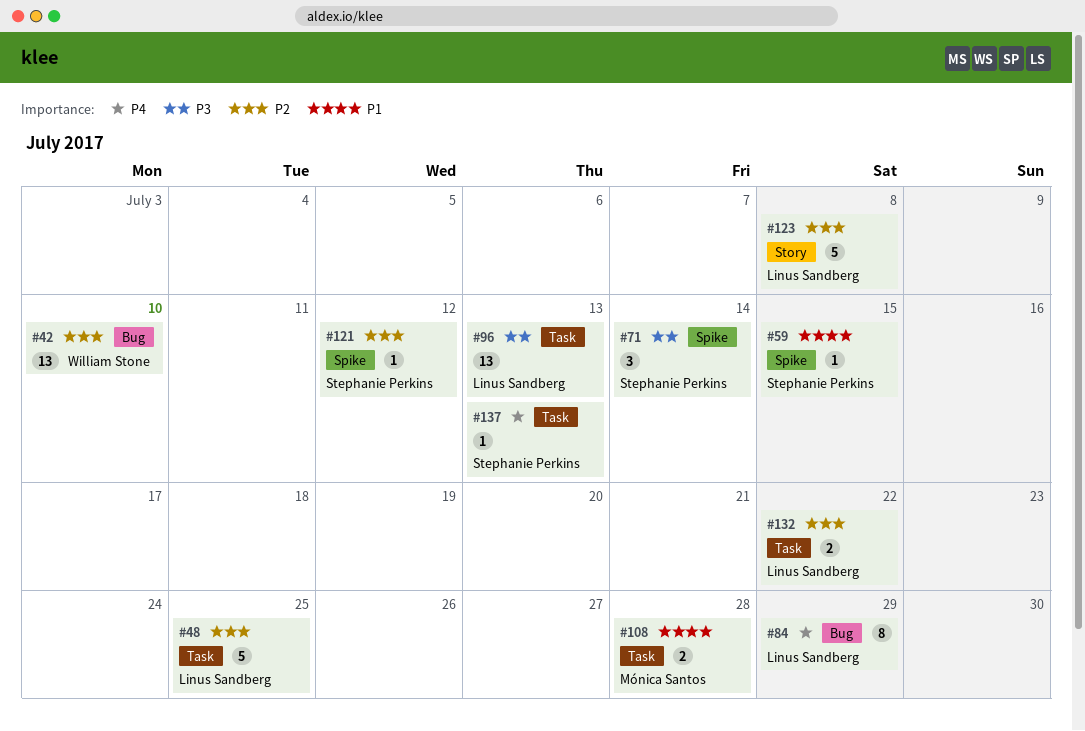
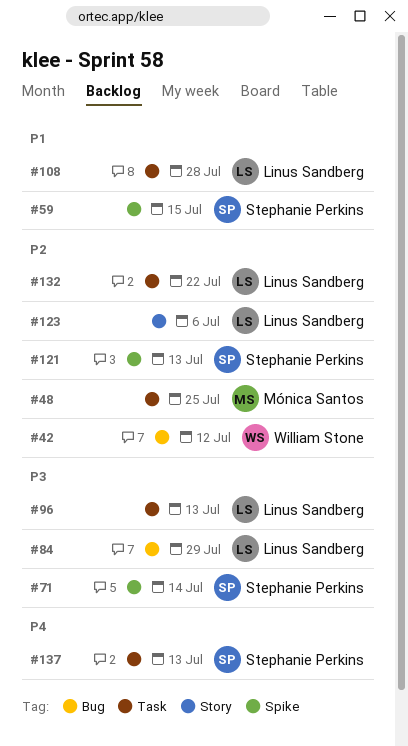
#42, due: Jul 10 -> Jul 12
#48, owner: Linus Sandberg -> Mónica Santos
#84, priority: P4 -> P3
#108, owner: Mónica Santos -> Linus Sandberg
#121, due: Jul 12 -> Jul 13
#123, due: Jul 8 -> Jul 6

